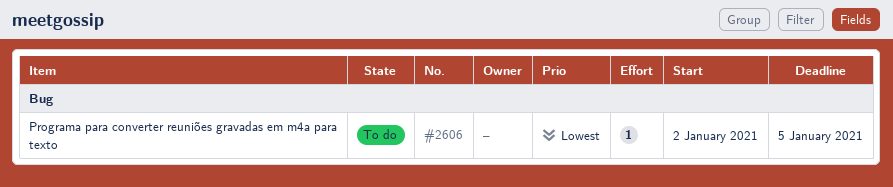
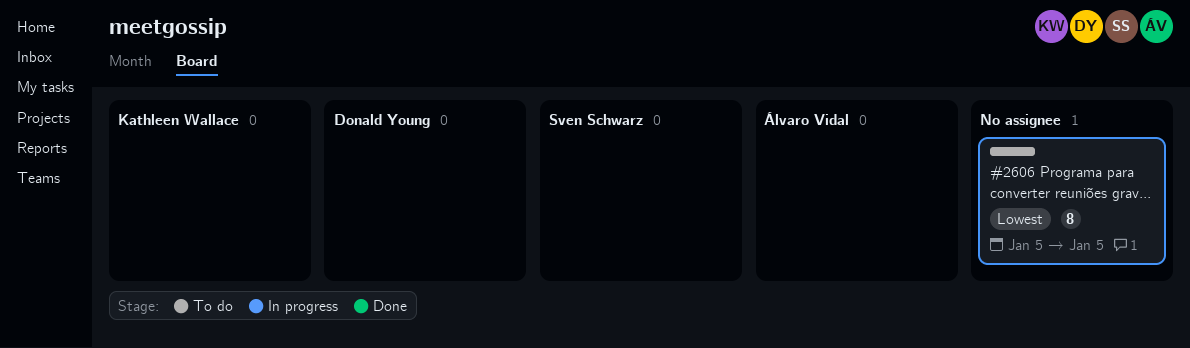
#2606, estimate: 1 -> 8
#2606, start: Jan 2 -> Jan 5

